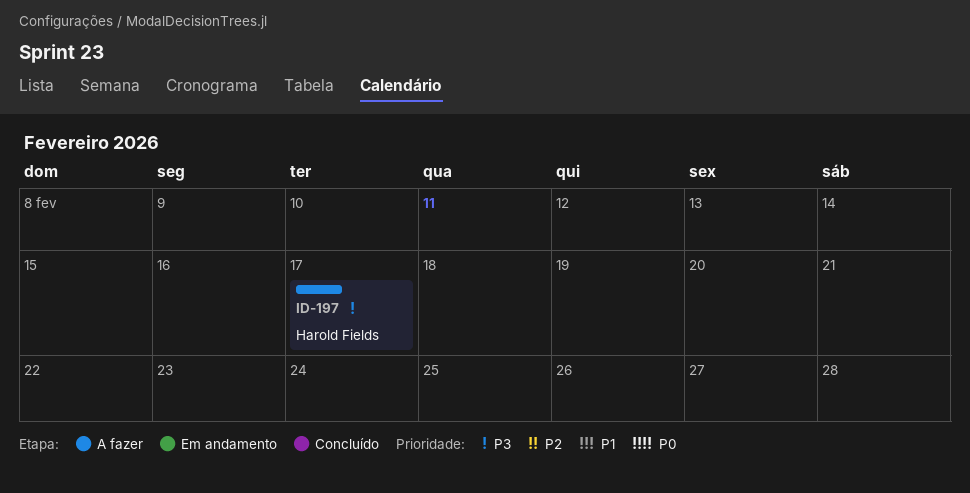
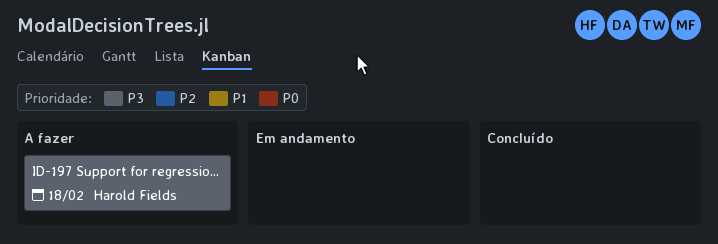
ID-197, due: Feb 17 -> Feb 18

